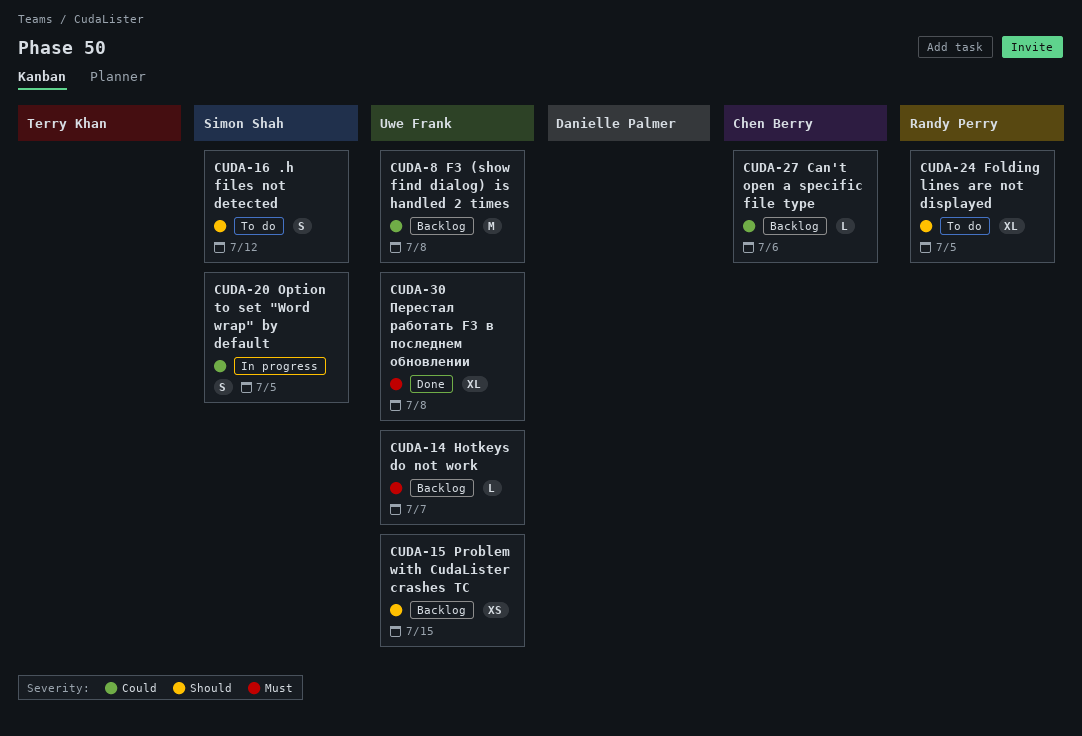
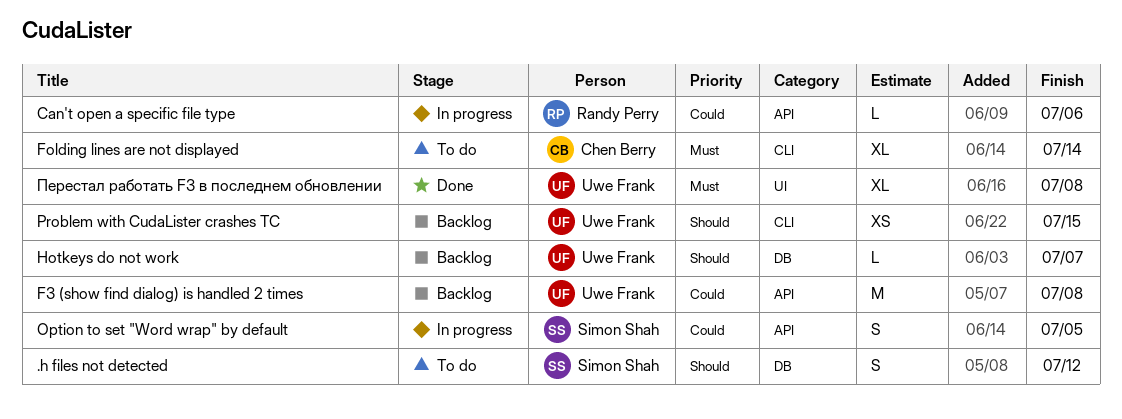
Can't open a specific file type, status: Backlog -> In progress
Can't open a specific file type, owner: Chen Berry -> Randy Perry
Folding lines are not displayed, owner: Randy Perry -> Chen Berry
Folding lines are not displayed, priority: Should -> Must
Folding lines are not displayed, due: Jul 5 -> Jul 14
Hotkeys do not work, priority: Must -> Should

